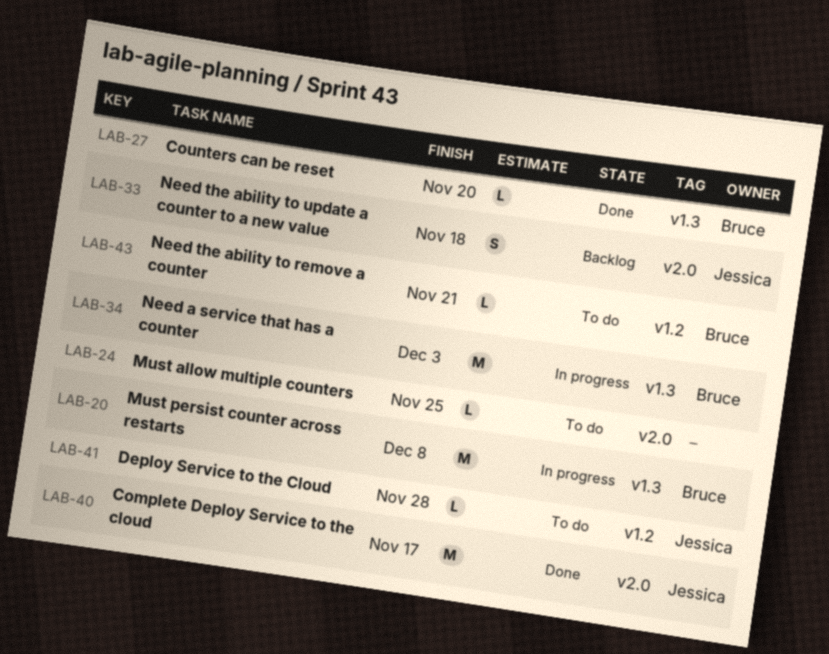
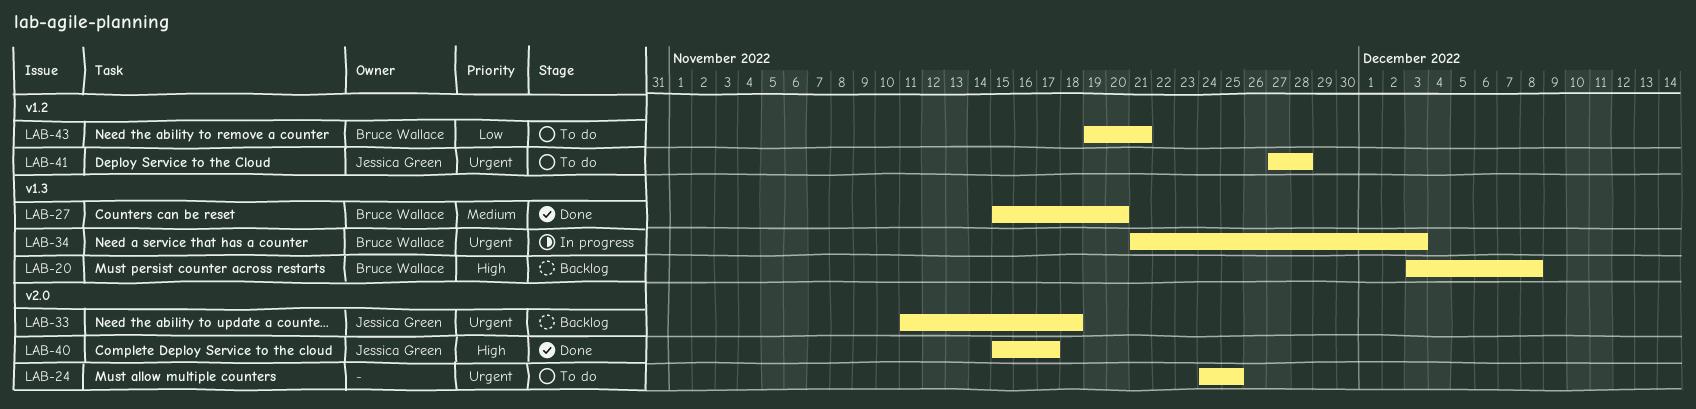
LAB-20, status: In progress -> Backlog

